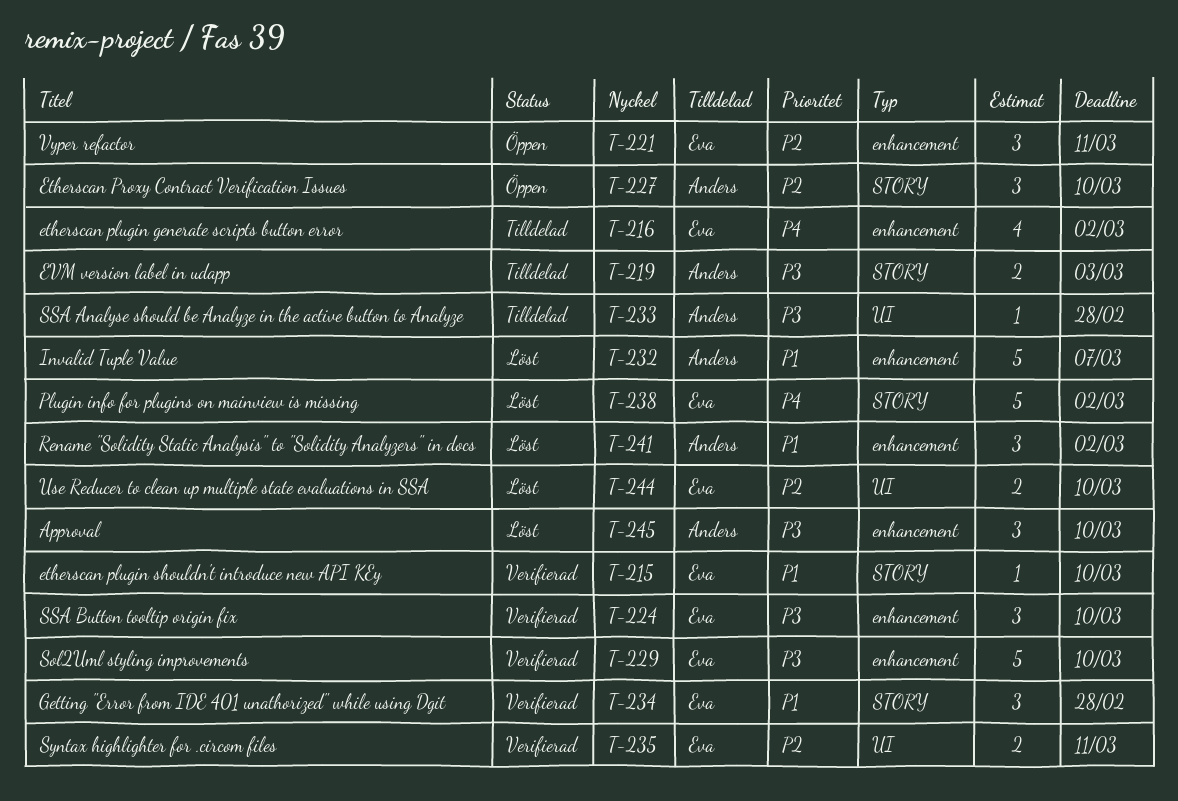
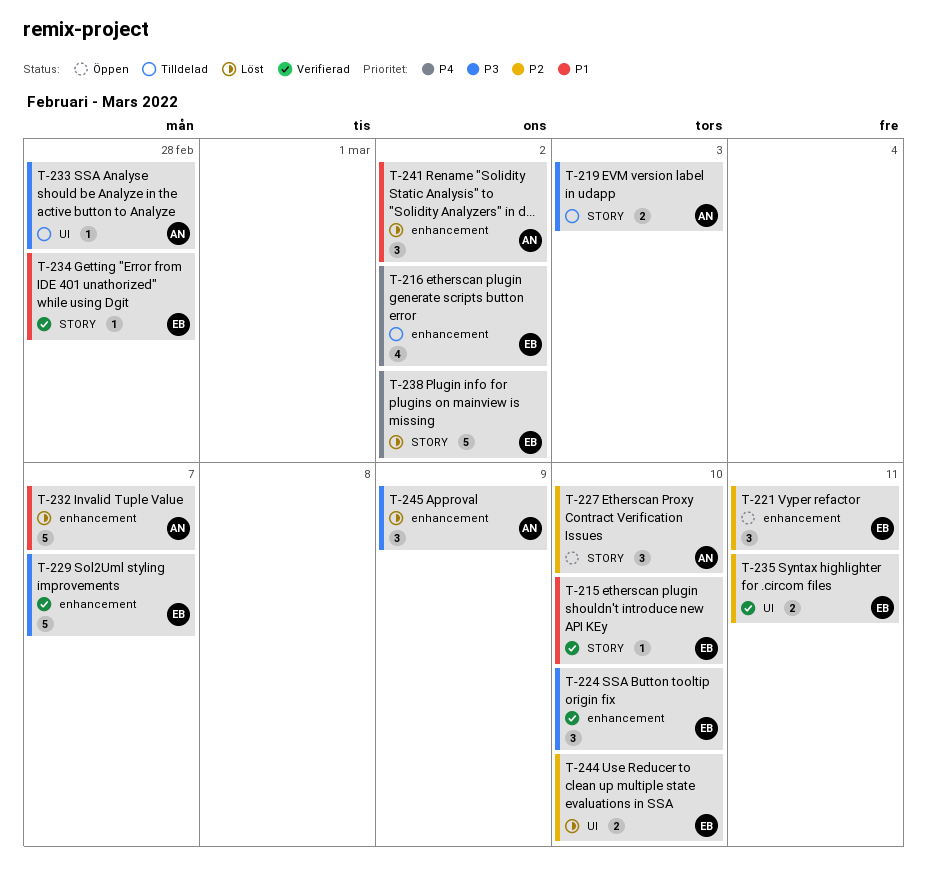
T-229, due: Mar 10 -> Mar 7
T-234, estimate: 3 -> 1
T-245, due: Mar 10 -> Mar 9

